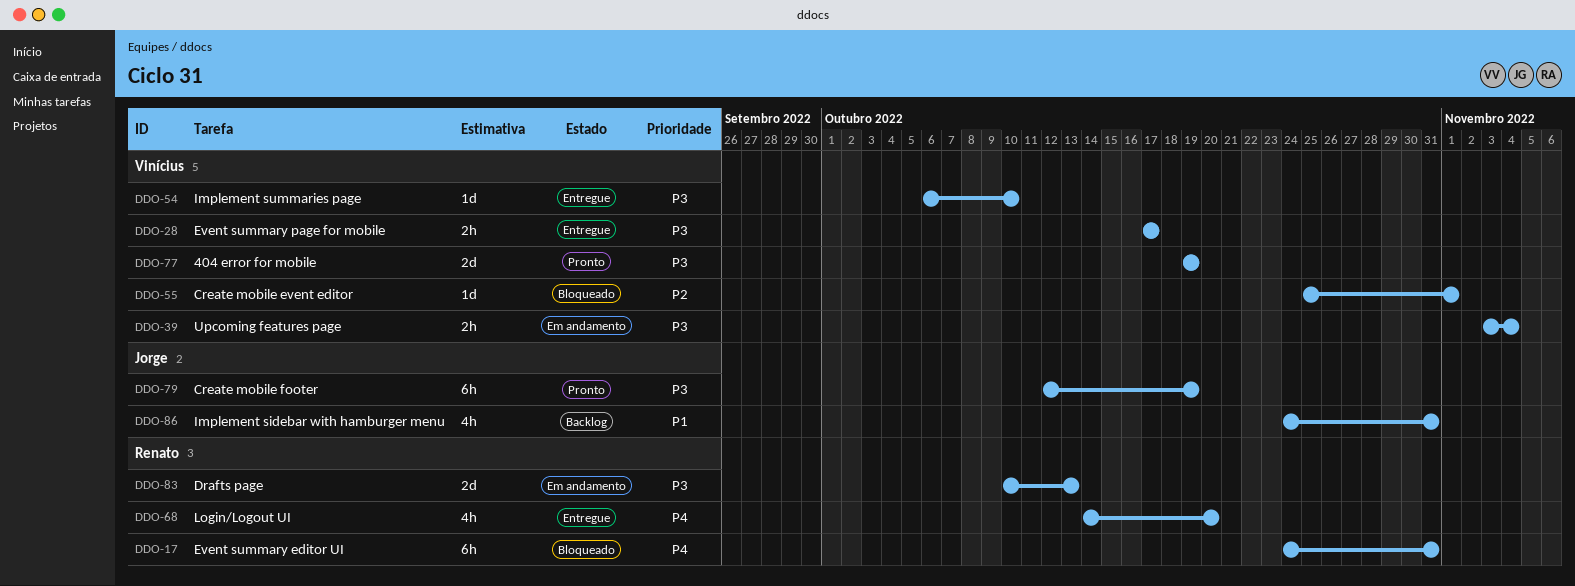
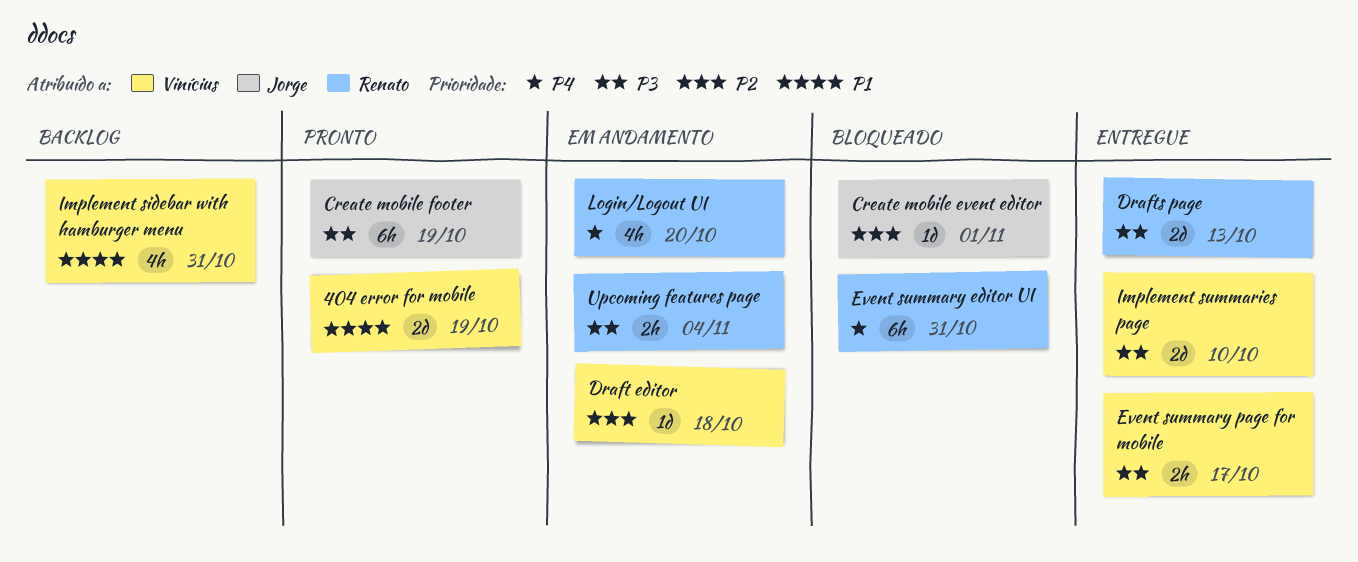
404 error for mobile, priority: P3 -> P1
Create mobile event editor, owner: Vinícius -> Jorge
Draft editor: none -> present
Drafts page, status: Em andamento -> Entregue
Implement sidebar with hamburger menu, owner: Jorge -> Vinícius
Implement summaries page, estimate: 1d -> 2d
Login/Logout UI, status: Entregue -> Em andamento
Upcoming features page, owner: Vinícius -> Renato

